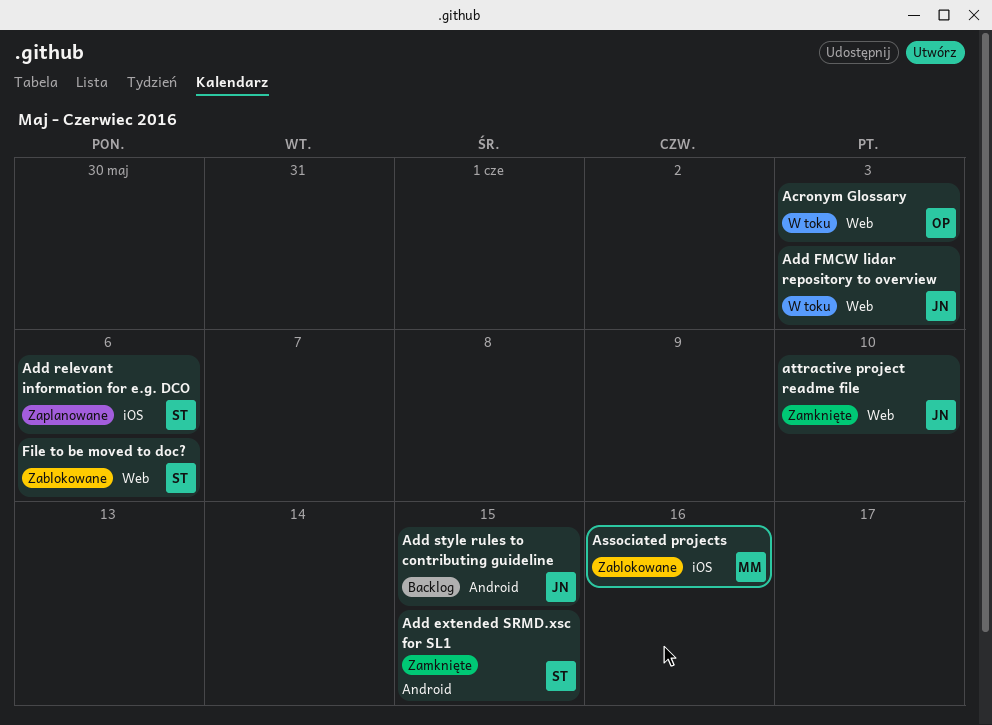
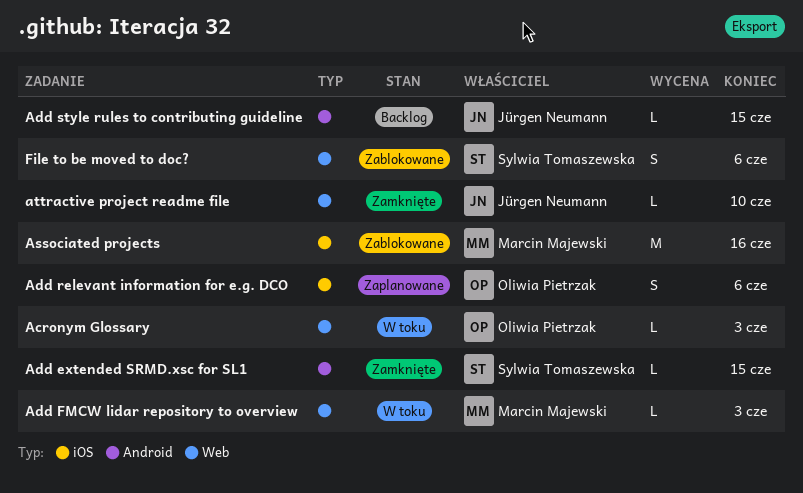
Add FMCW lidar repository to overview, owner: Jürgen Neumann -> Marcin Majewski
Add relevant information for e.g. DCO, owner: Sylwia Tomaszewska -> Oliwia Pietrzak

